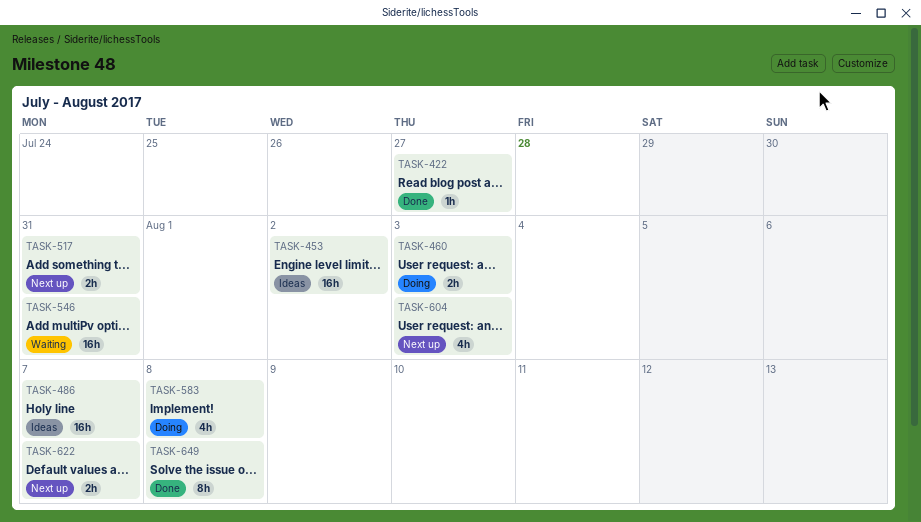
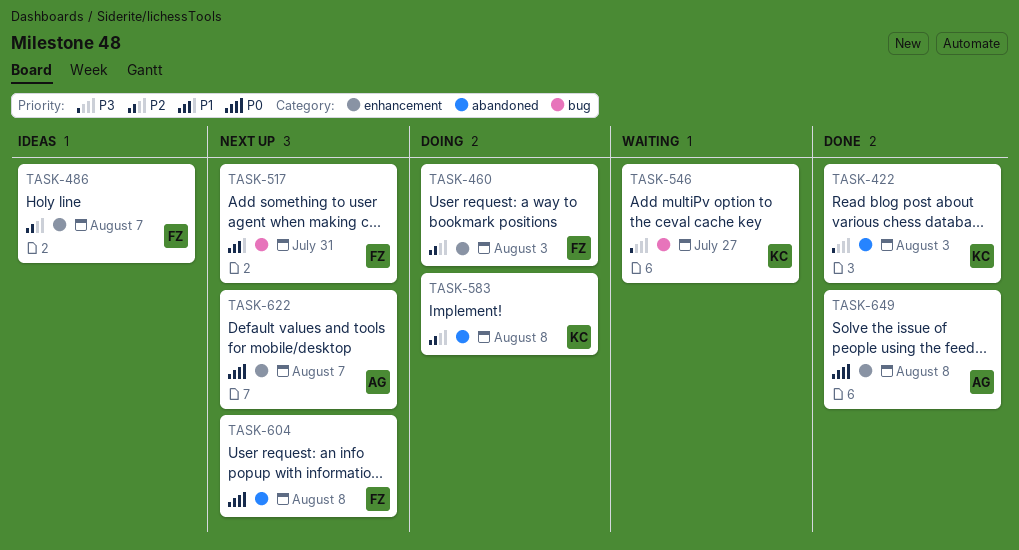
TASK-422, due: Jul 27 -> Aug 3
TASK-453: present -> none
TASK-546, due: Jul 31 -> Jul 27
TASK-604, due: Aug 3 -> Aug 8

